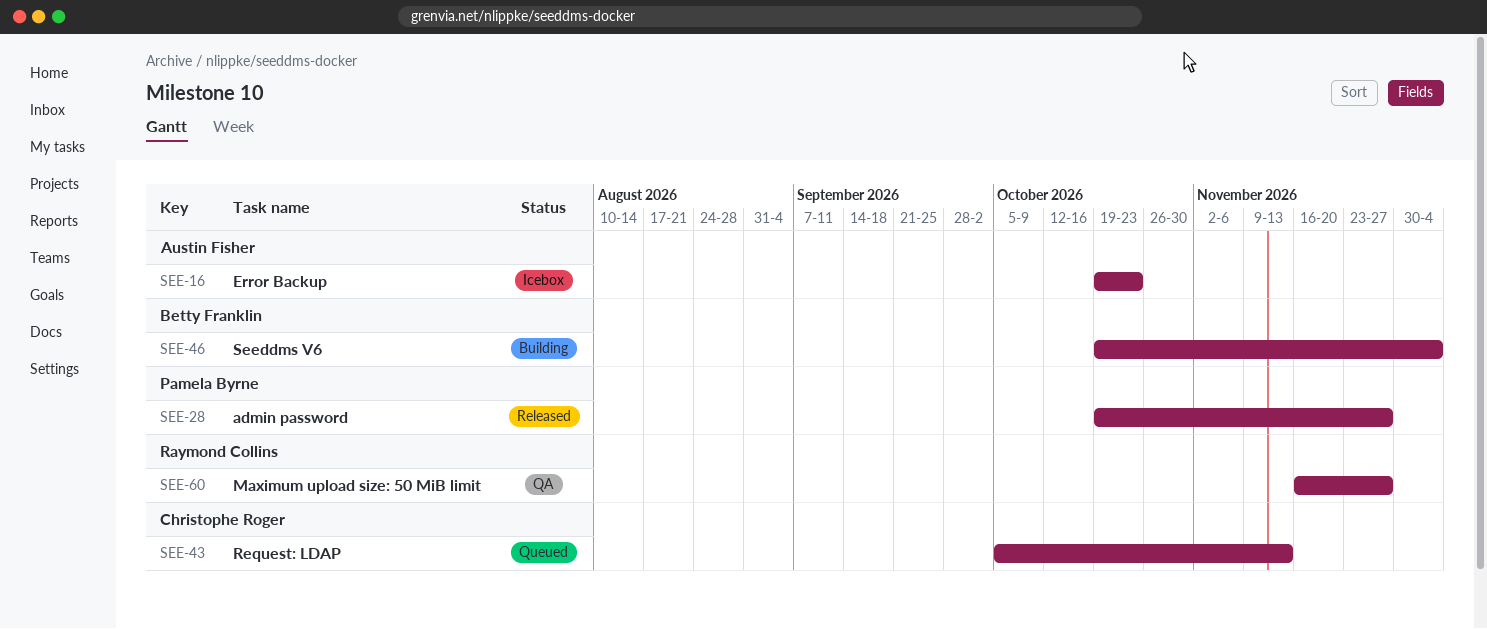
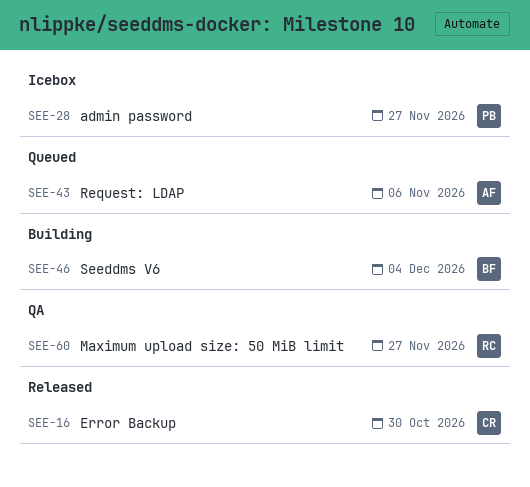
SEE-16, status: Icebox -> Released
SEE-16, owner: Austin Fisher -> Christophe Roger
SEE-16, due: Oct 23 -> Oct 30
SEE-28, status: Released -> Icebox
SEE-43, owner: Christophe Roger -> Austin Fisher
SEE-43, due: Nov 13 -> Nov 6

